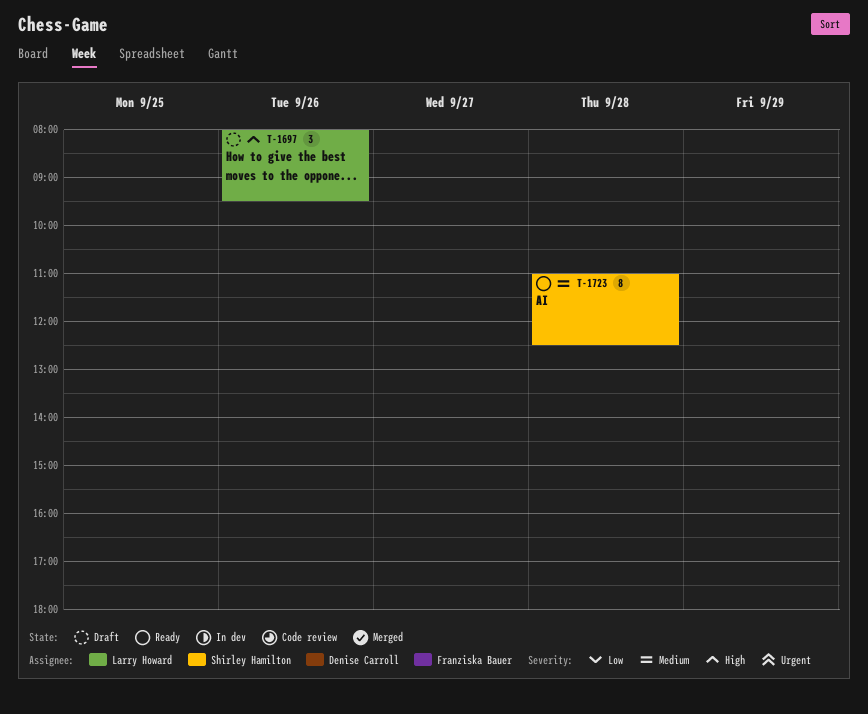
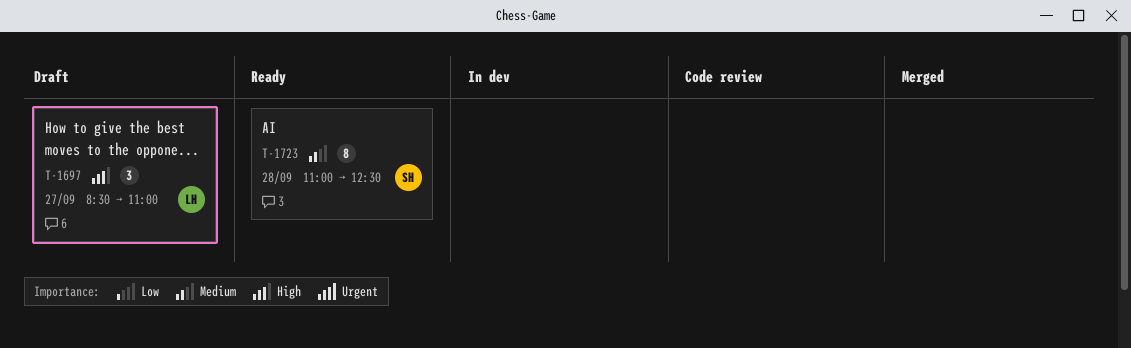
T-1697, day: Sep 26 -> Sep 27
T-1697, begins: 08:00 -> 08:30
T-1697, ends: 09:30 -> 11:00

